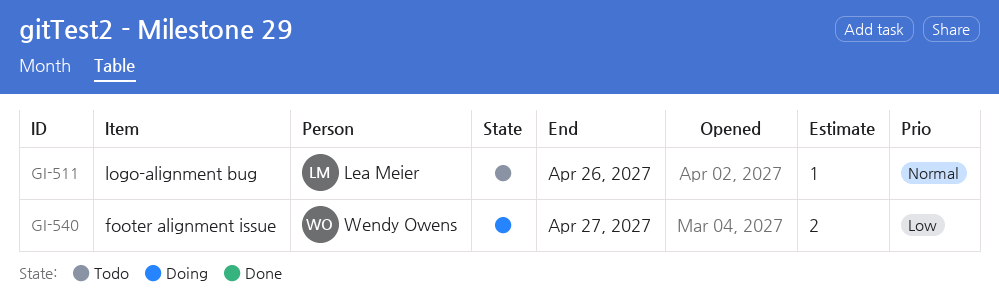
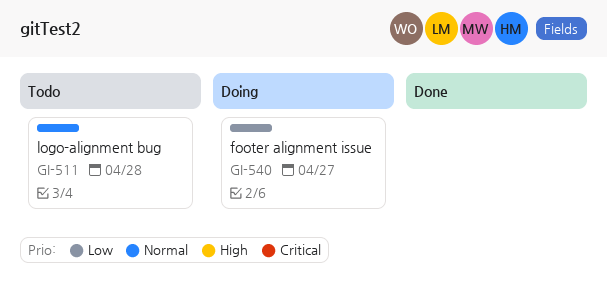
GI-511, due: Apr 26 -> Apr 28

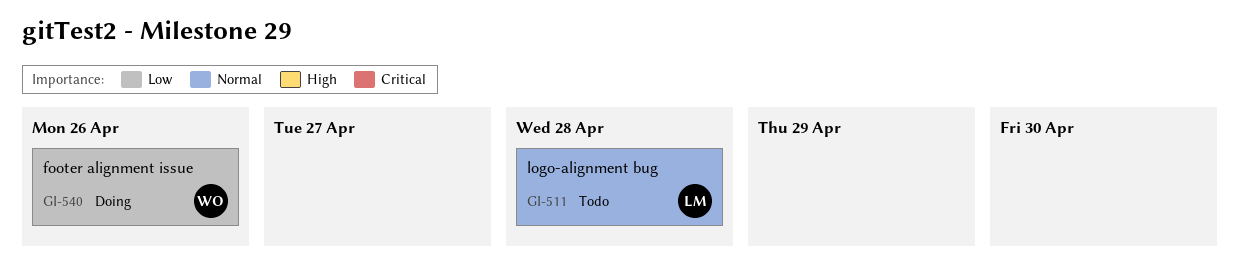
GI-540, due: Apr 27 -> Apr 26

